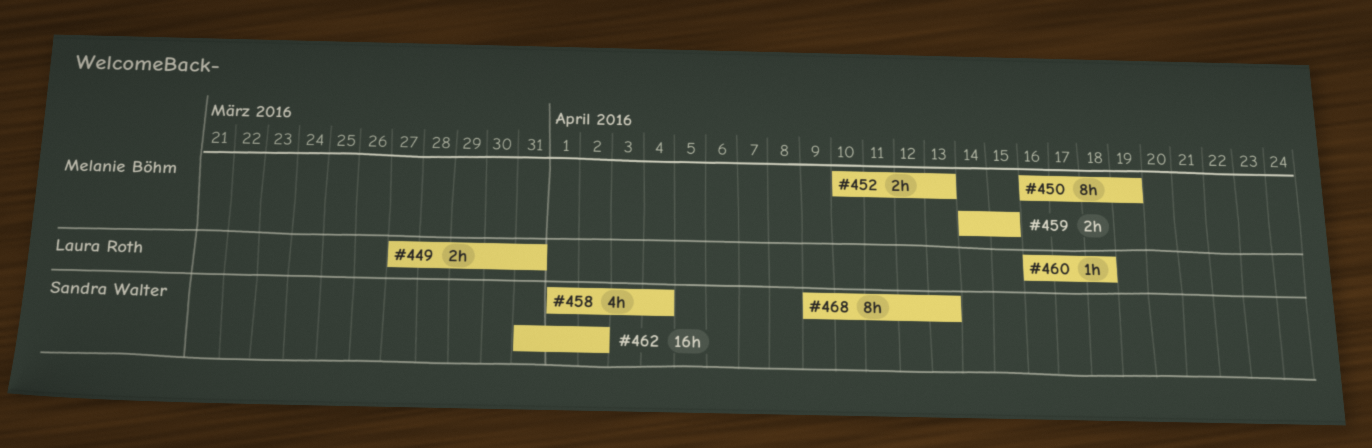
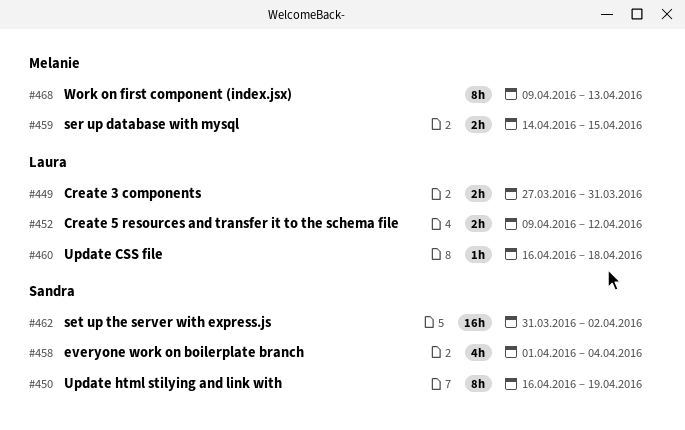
#450, owner: Melanie Böhm -> Sandra Walter
#452, owner: Melanie Böhm -> Laura Roth
#452, start: Apr 10 -> Apr 9
#452, due: Apr 13 -> Apr 12
#468, owner: Sandra Walter -> Melanie Böhm

